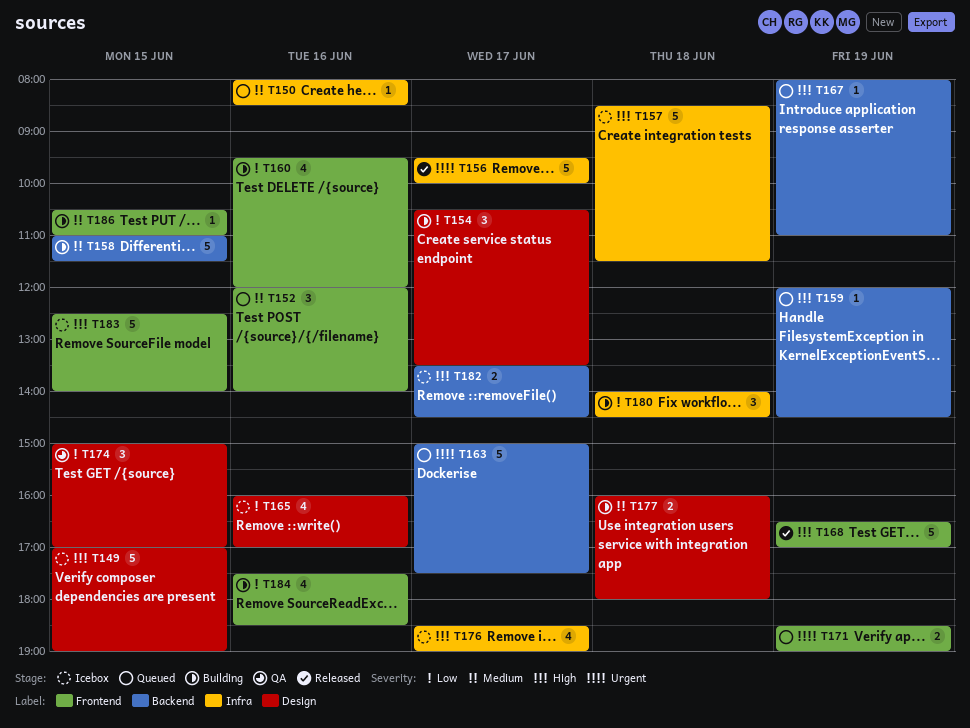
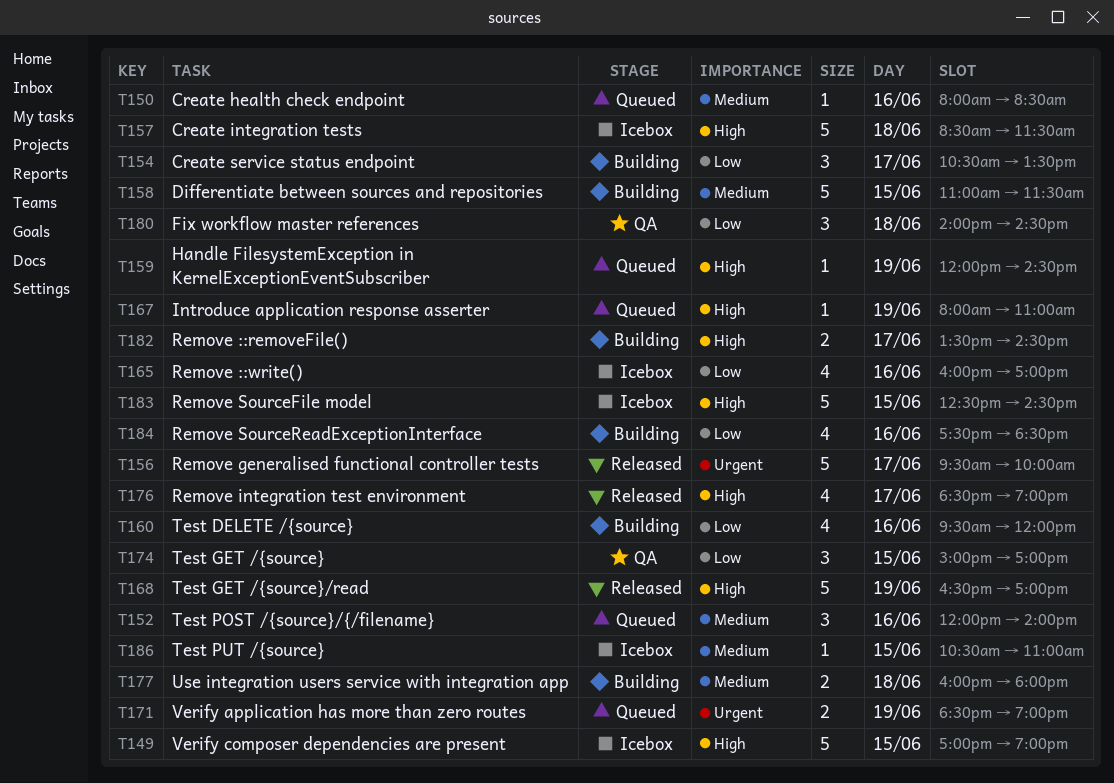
T163: present -> none
T176, status: Icebox -> Released
T180, status: Building -> QA
T182, status: Icebox -> Building
T183, ends: 14:00 -> 14:30
T186, status: Building -> Icebox

